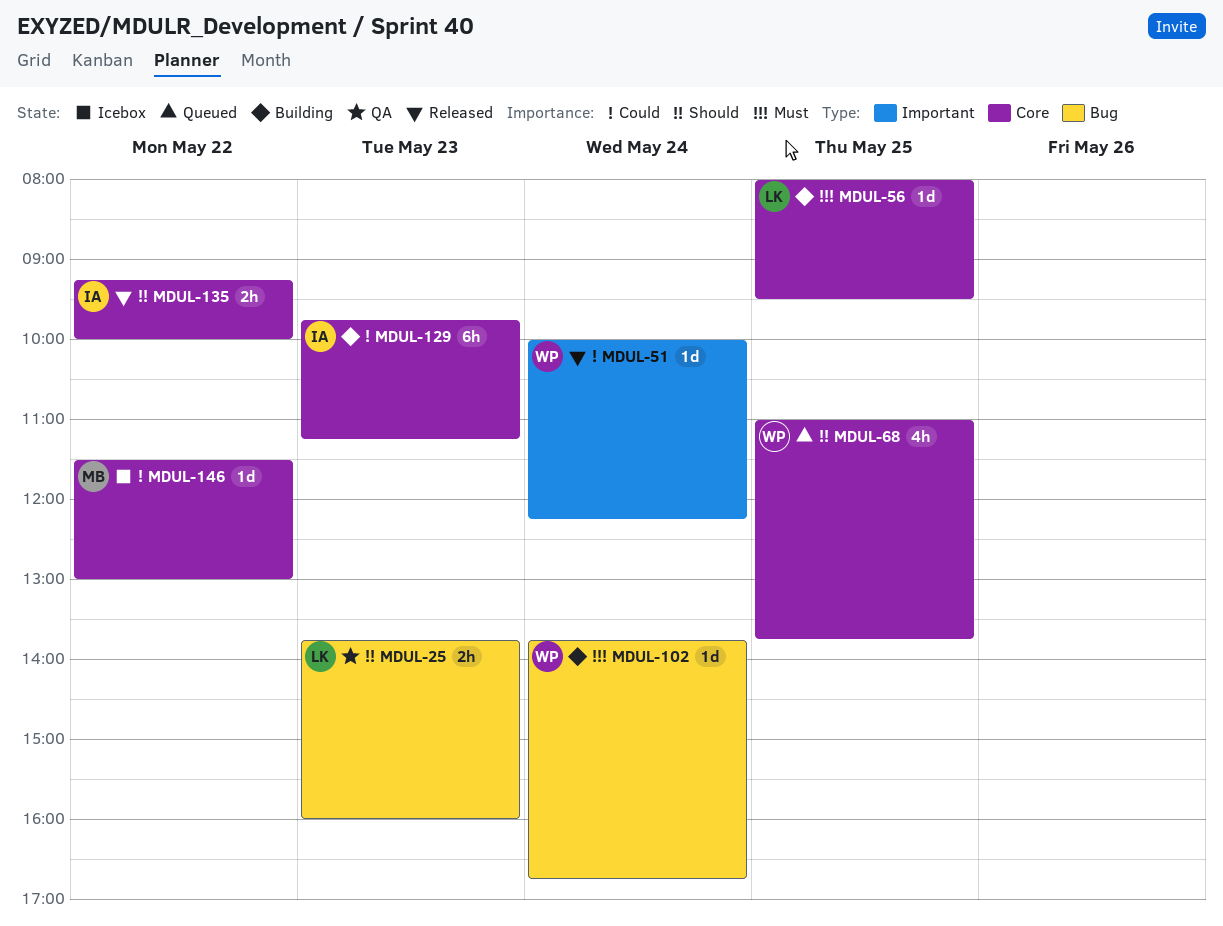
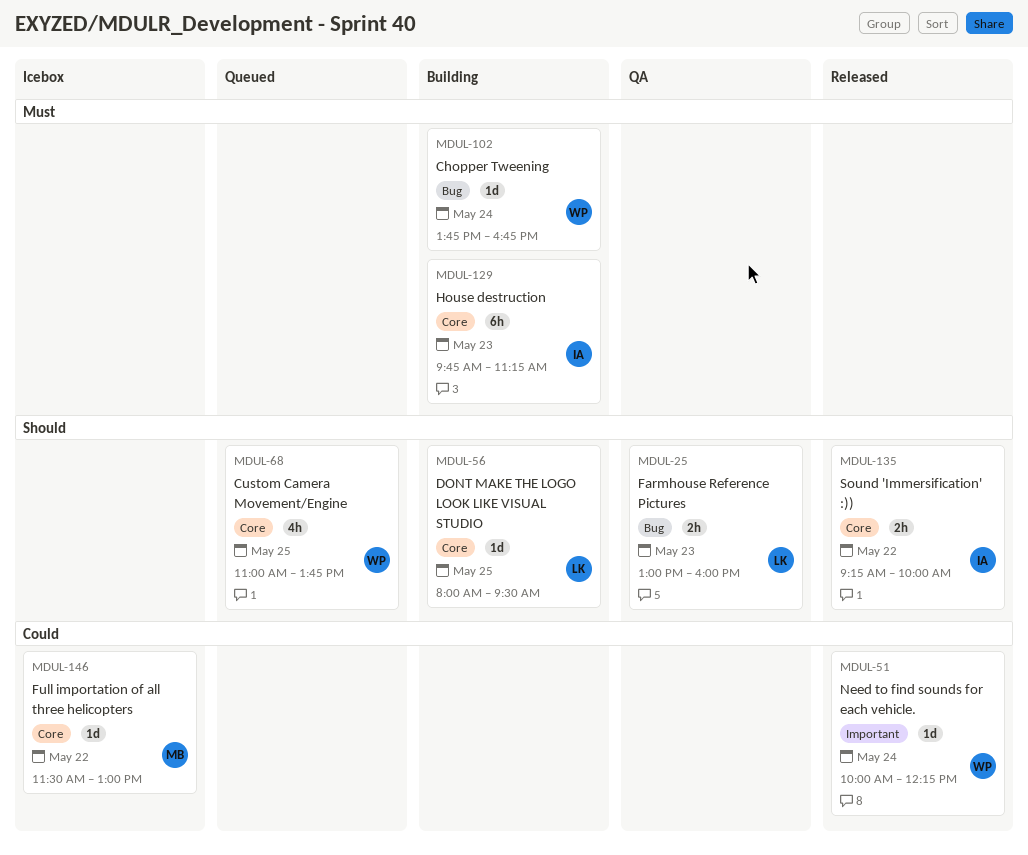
MDUL-25, begins: 13:45 -> 13:00
MDUL-56, priority: Must -> Should
MDUL-129, priority: Could -> Must

